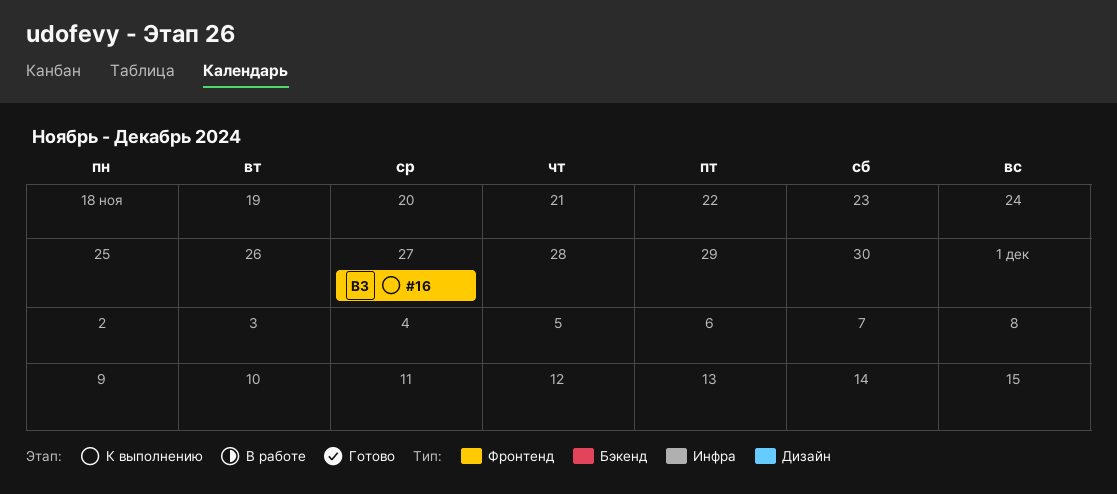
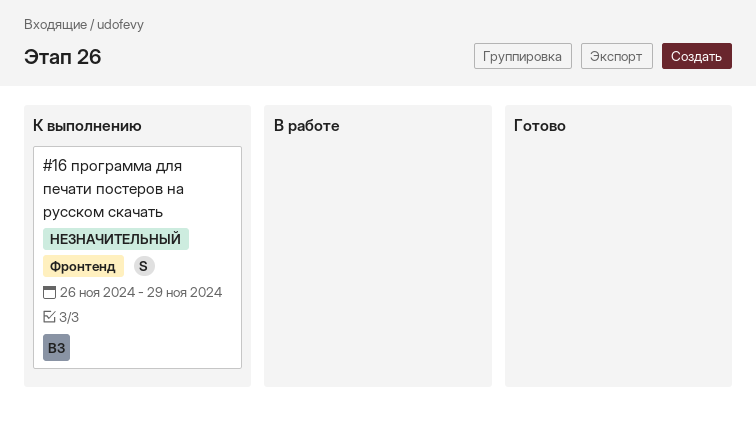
#16, start: Nov 27 -> Nov 26
#16, due: Nov 27 -> Nov 29

